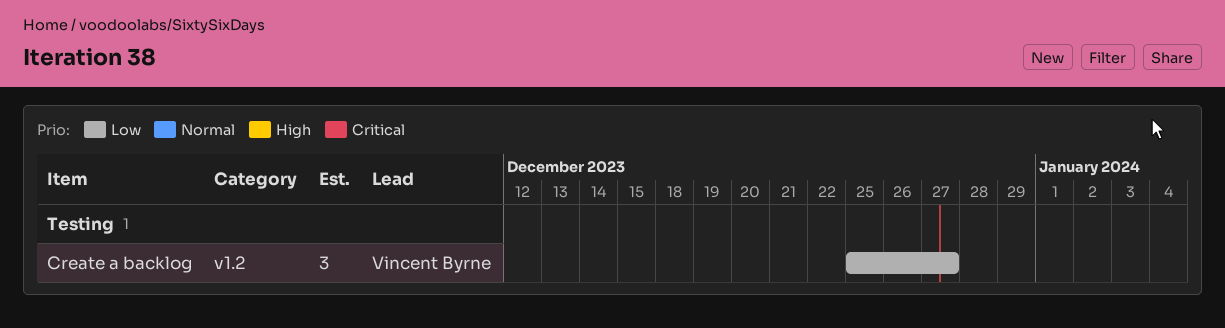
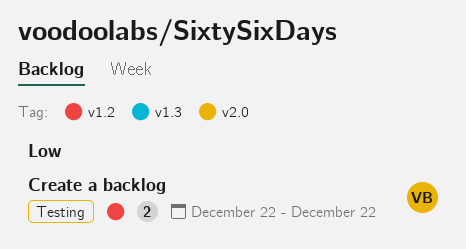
Create a backlog, estimate: 3 -> 2
Create a backlog, start: Dec 25 -> Dec 22
Create a backlog, due: Dec 27 -> Dec 22

